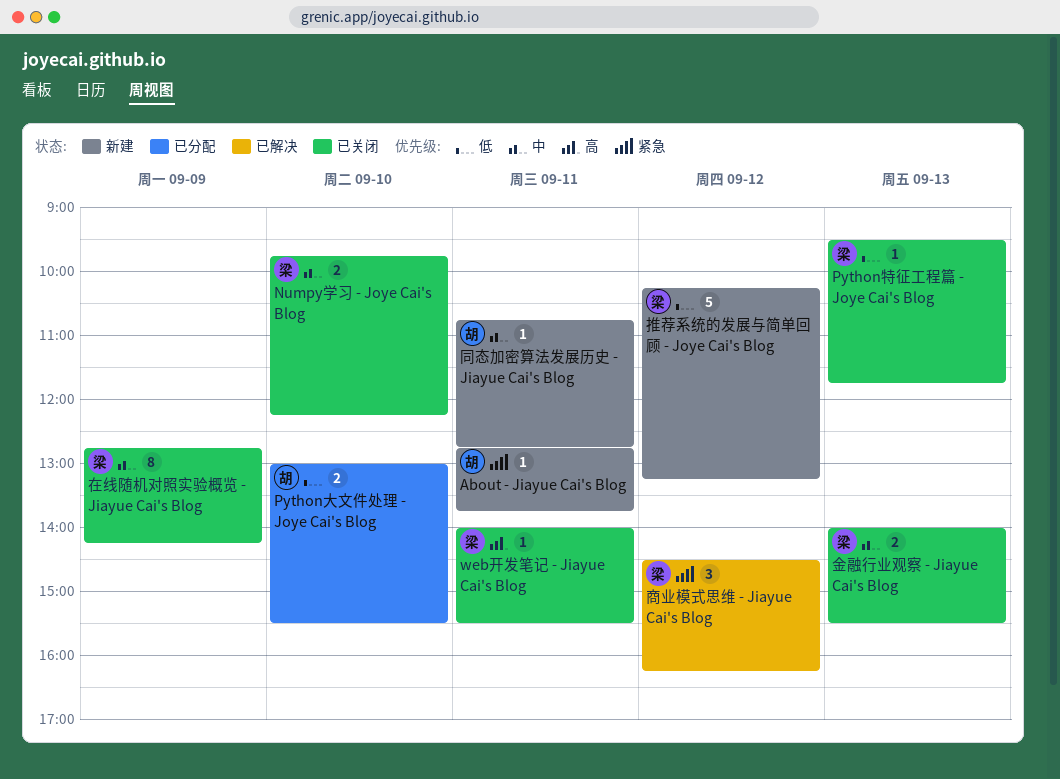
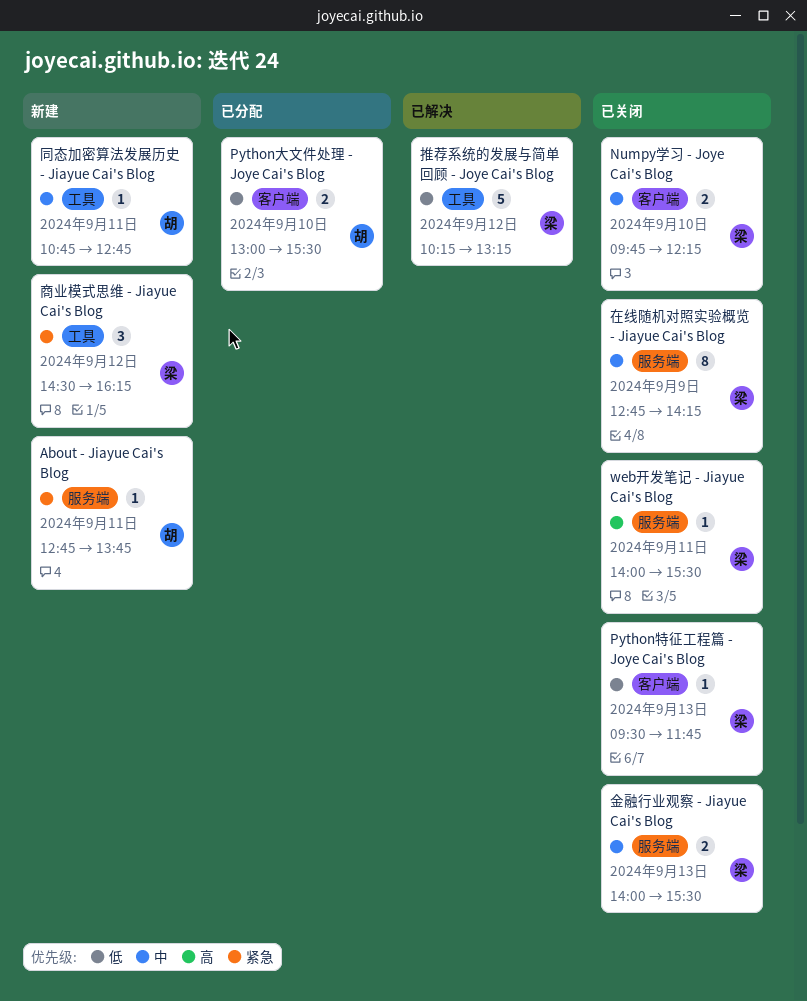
商业模式思维 - Jiayue Cai's Blog, status: 已解决 -> 新建
推荐系统的发展与简单回顾 - Joye Cai's Blog, status: 新建 -> 已解决

